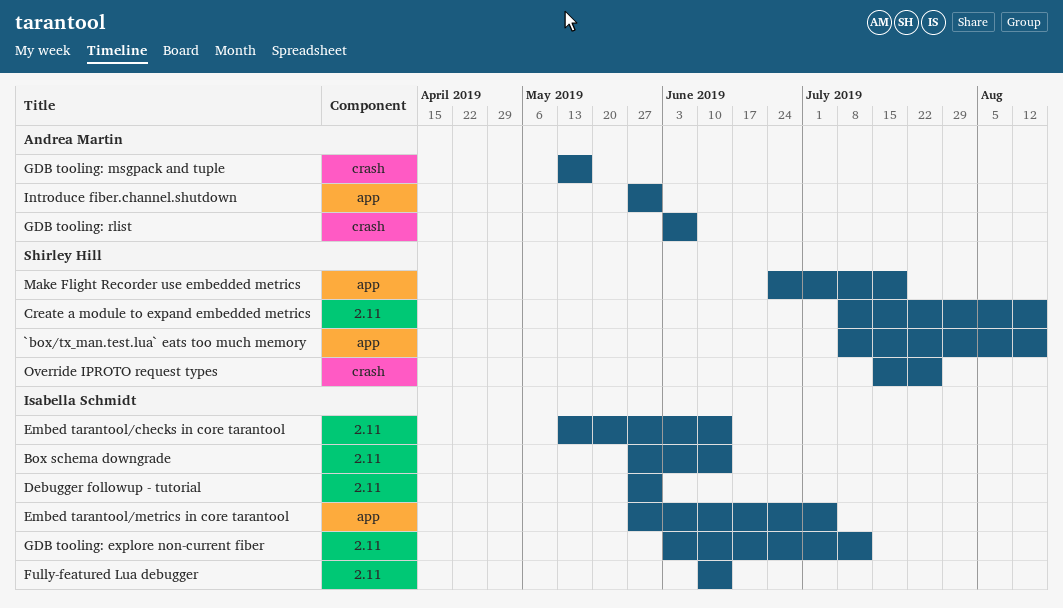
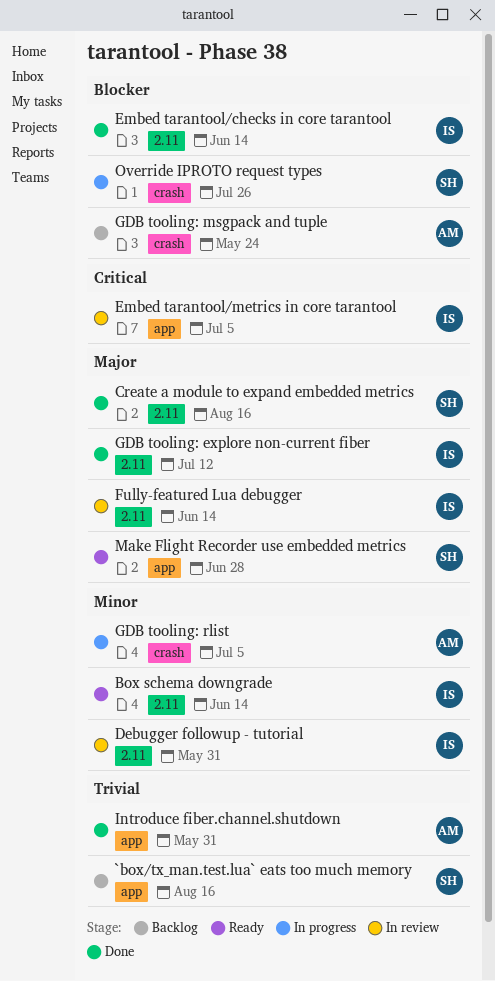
GDB tooling: msgpack and tuple, due: May 17 -> May 24
GDB tooling: rlist, due: Jun 7 -> Jul 5
Make Flight Recorder use embedded metrics, due: Jul 19 -> Jun 28

